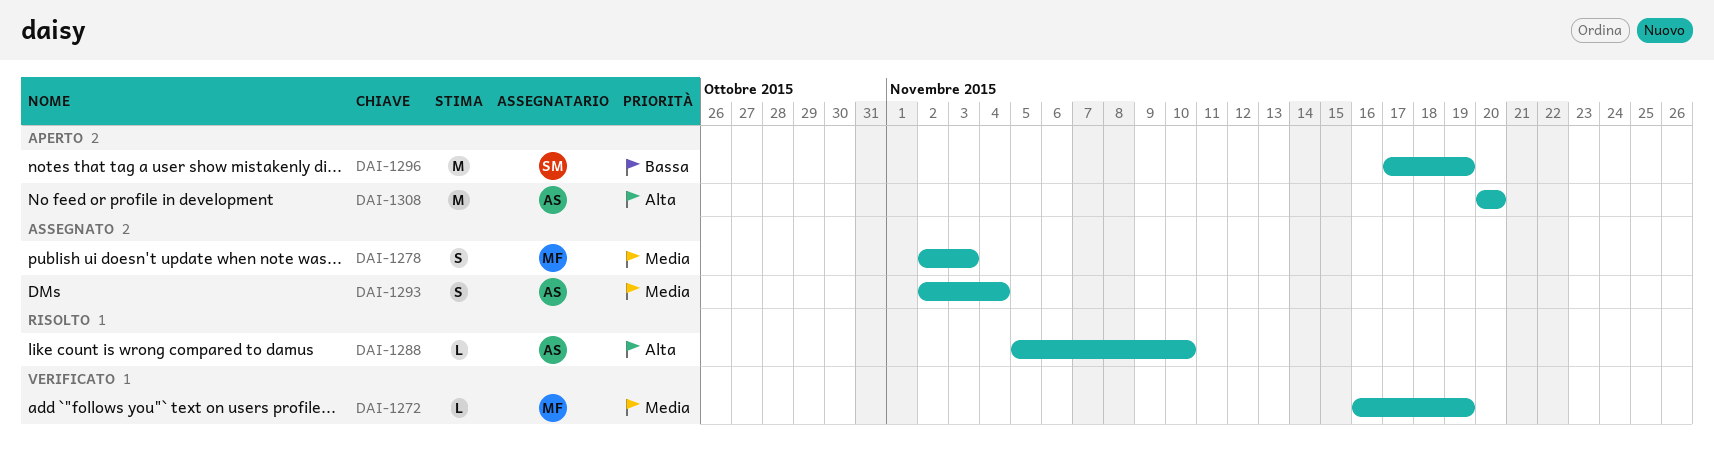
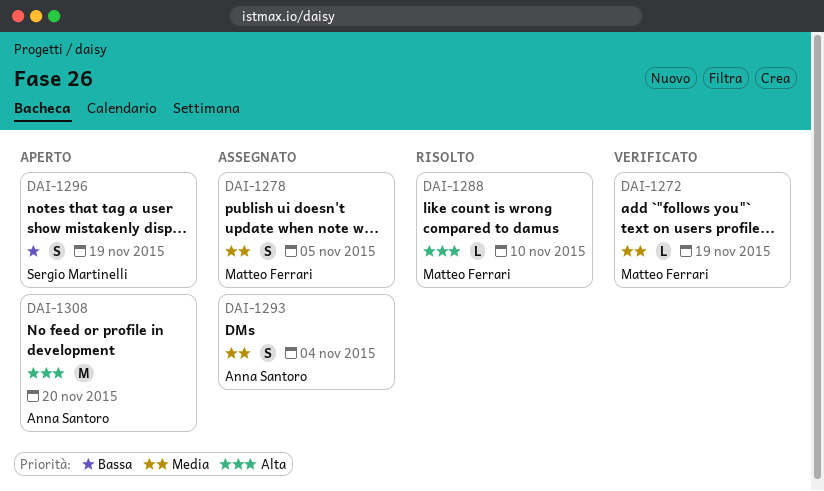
DAI-1278, due: Nov 3 -> Nov 5
DAI-1288, owner: Anna Santoro -> Matteo Ferrari
DAI-1296, estimate: M -> S

